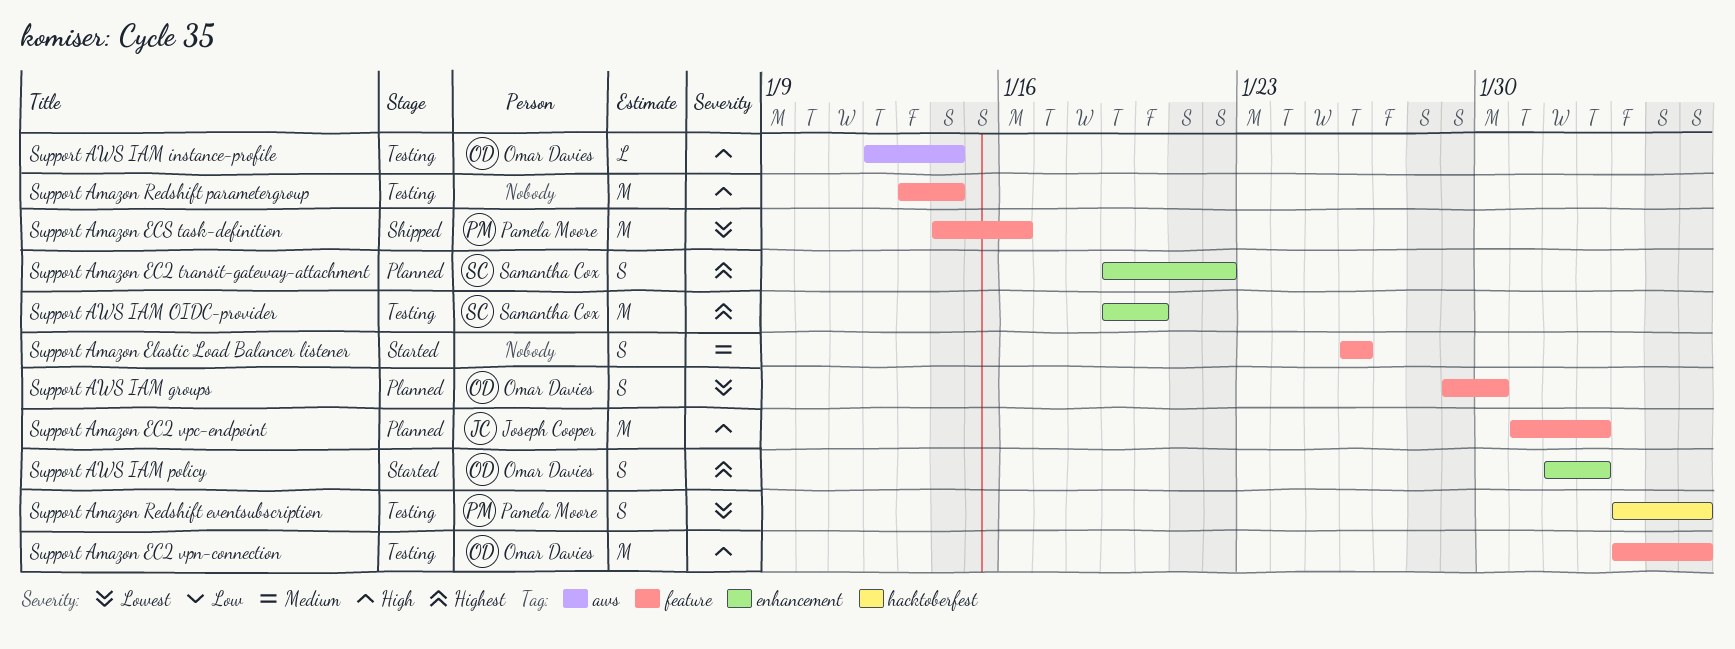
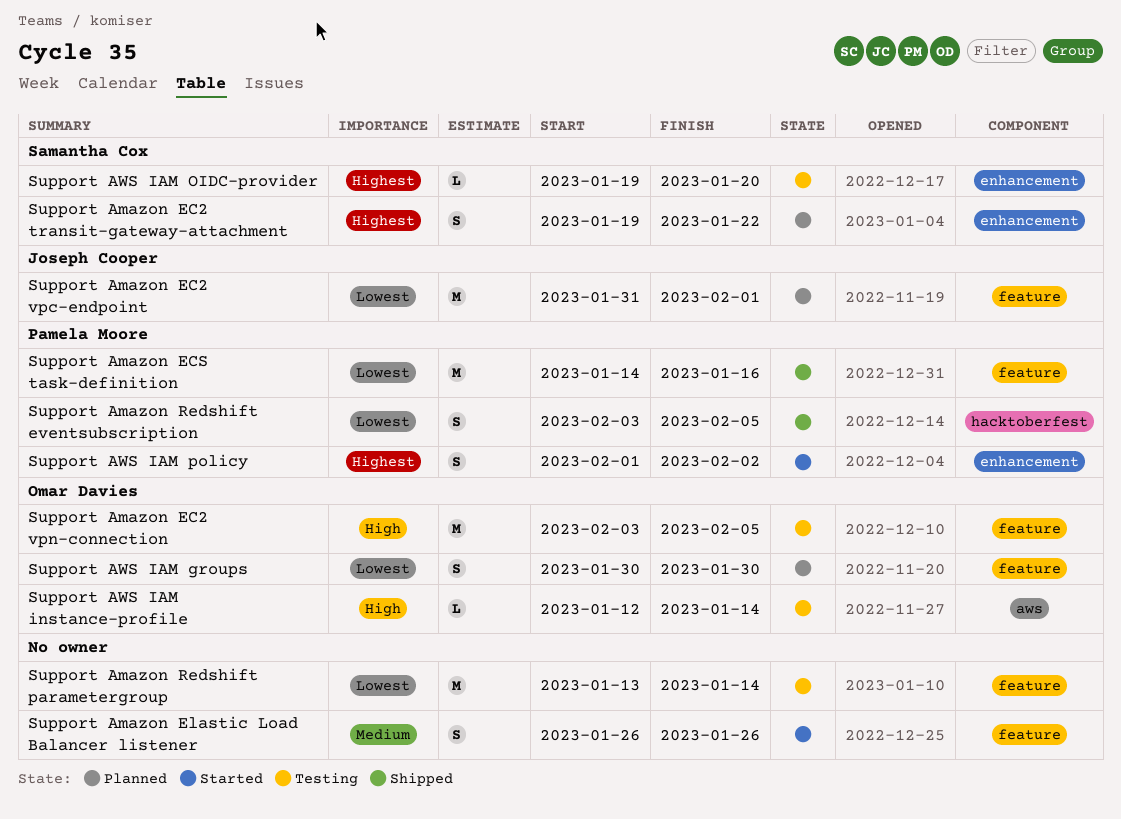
Support Amazon EC2 vpc-endpoint, priority: High -> Lowest
Support Amazon EC2 vpc-endpoint, due: Feb 2 -> Feb 1
Support Amazon Redshift eventsubscription, status: Testing -> Shipped
Support Amazon Redshift parametergroup, priority: High -> Lowest
Support AWS IAM groups, start: Jan 29 -> Jan 30
Support AWS IAM OIDC-provider, estimate: M -> L
Support AWS IAM policy, owner: Omar Davies -> Pamela Moore

